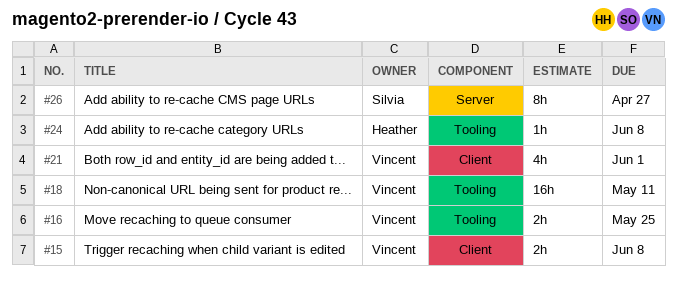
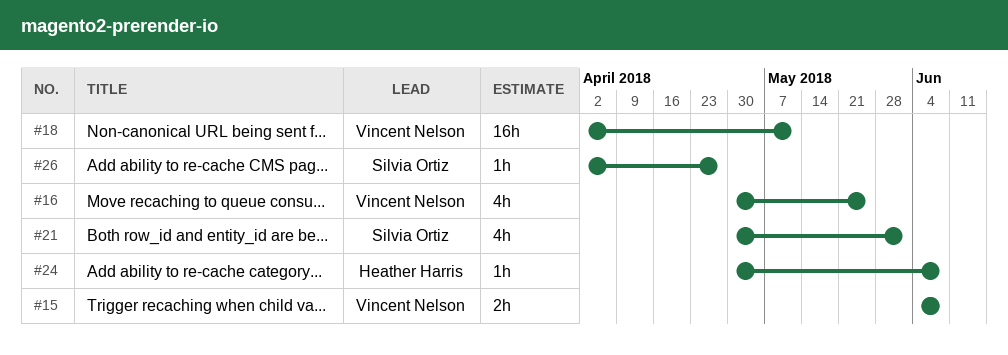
#16, estimate: 2h -> 4h
#21, owner: Vincent Nelson -> Silvia Ortiz
#26, estimate: 8h -> 1h

